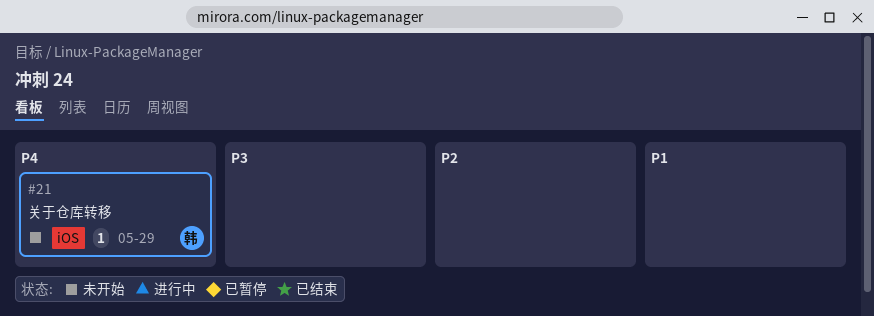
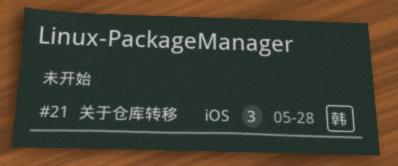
#21, estimate: 1 -> 3
#21, due: May 29 -> May 28

